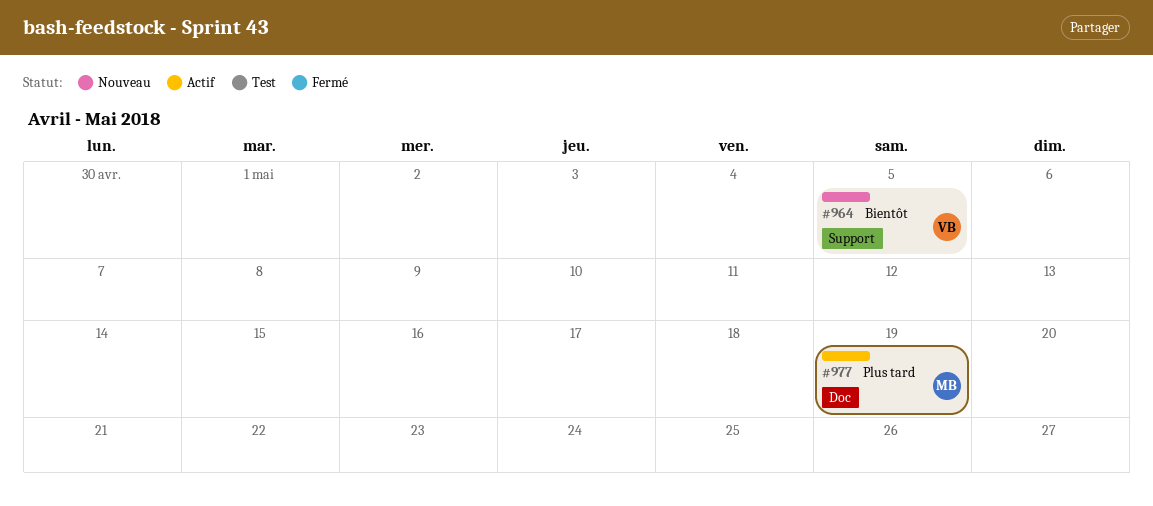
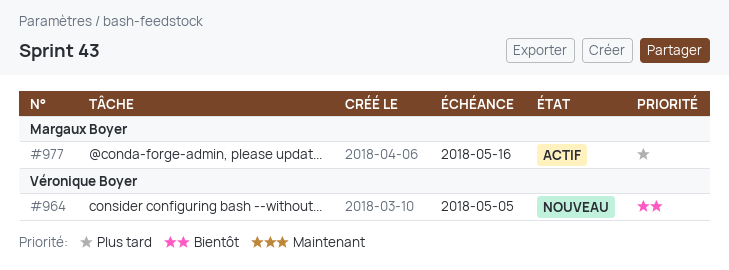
#977, due: May 19 -> May 16

